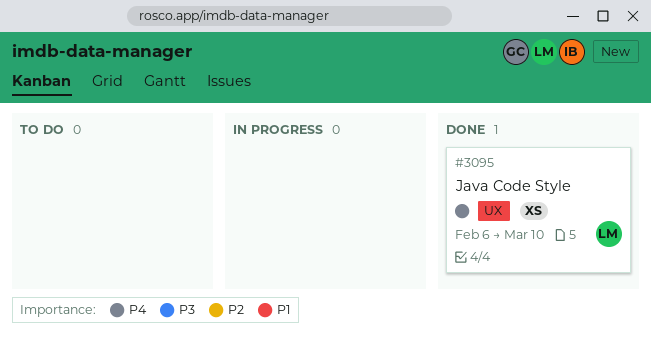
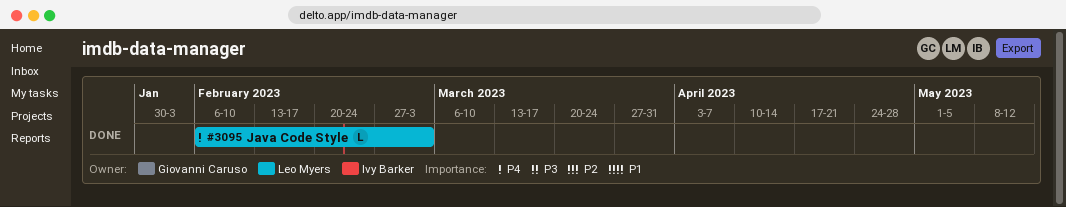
#3095, estimate: XS -> L
#3095, due: Mar 10 -> Mar 3

